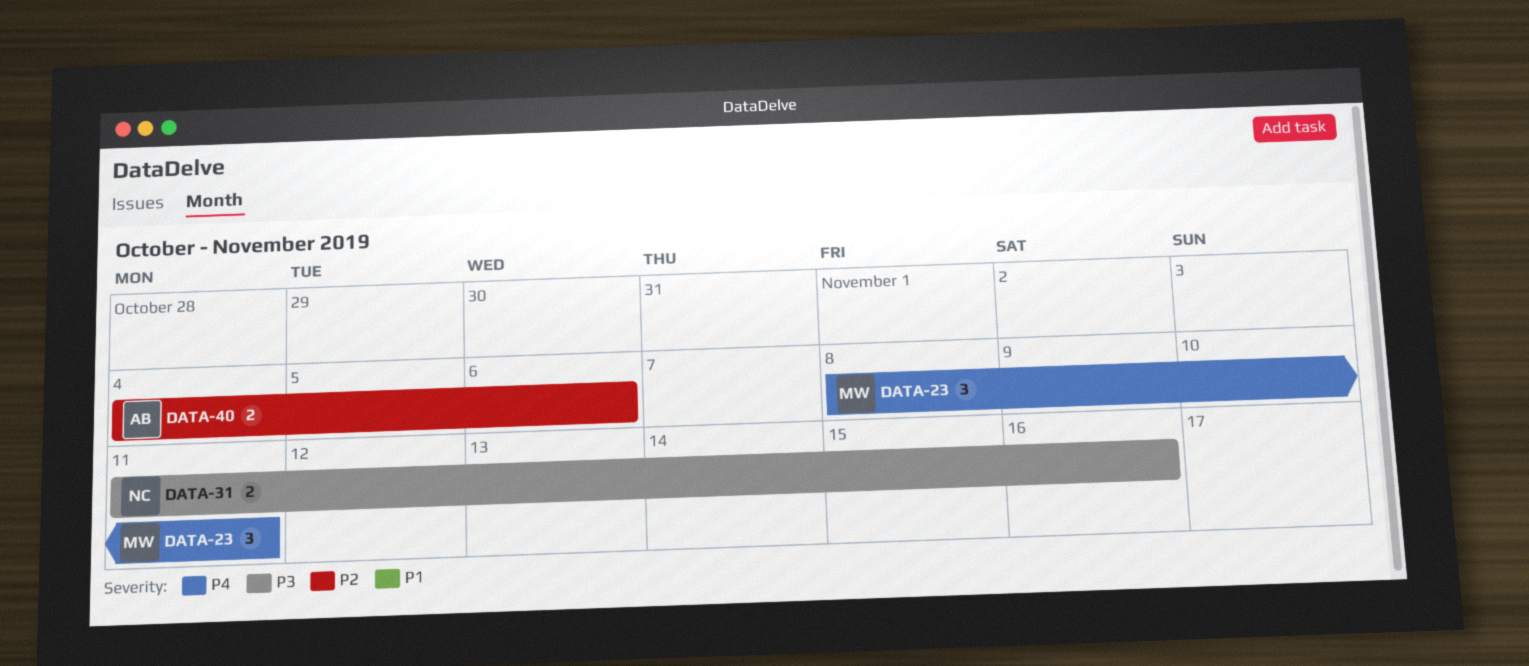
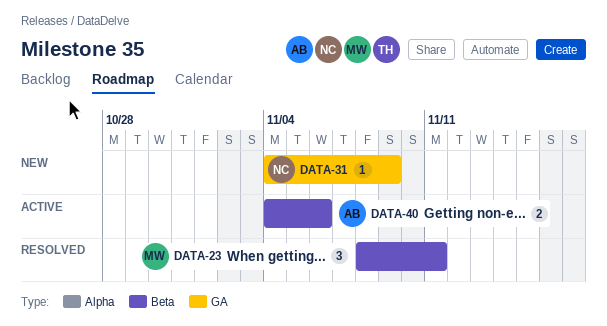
DATA-31, estimate: 2 -> 1
DATA-31, start: Nov 11 -> Nov 4
DATA-31, due: Nov 16 -> Nov 9

